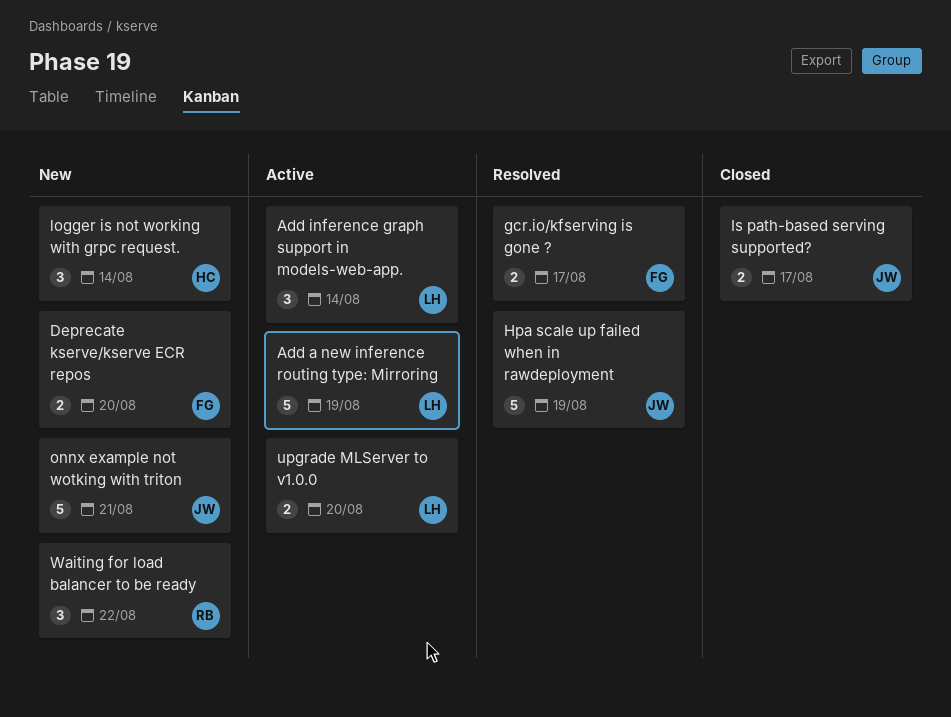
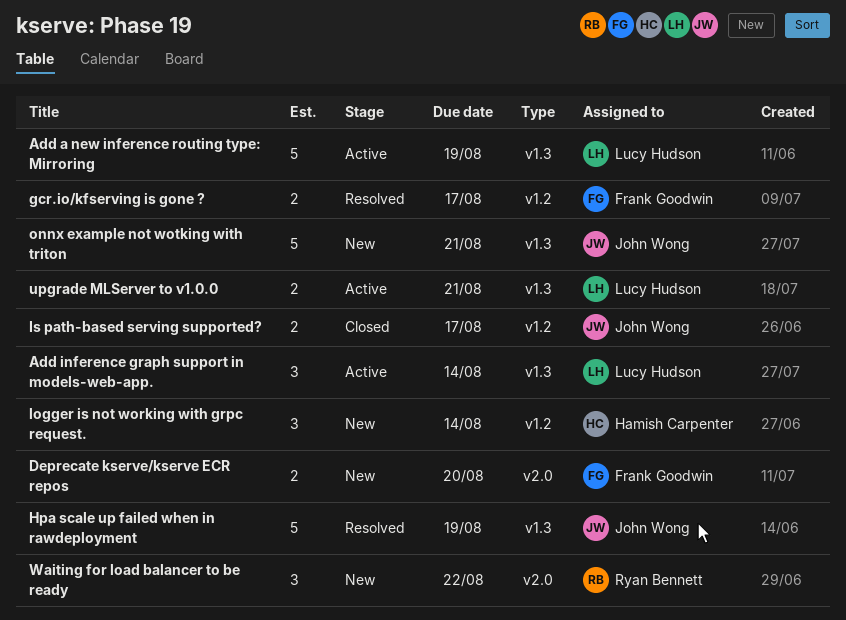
upgrade MLServer to v1.0.0, due: Aug 20 -> Aug 21

